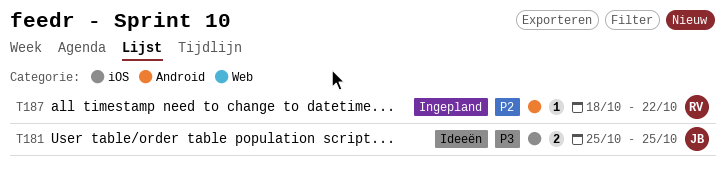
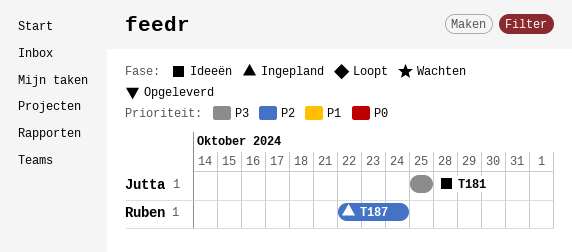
T187, start: Oct 18 -> Oct 22
T187, due: Oct 22 -> Oct 24

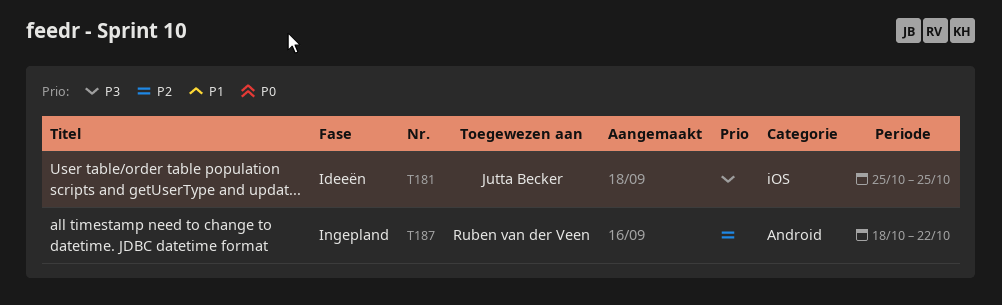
T187, start: Oct 22 -> Oct 18
T187, due: Oct 24 -> Oct 22

